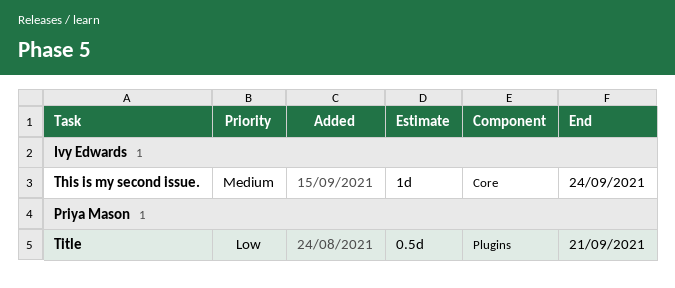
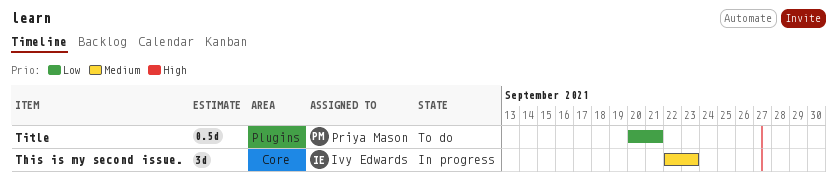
This is my second issue., estimate: 1d -> 3d
This is my second issue., due: Sep 24 -> Sep 23

